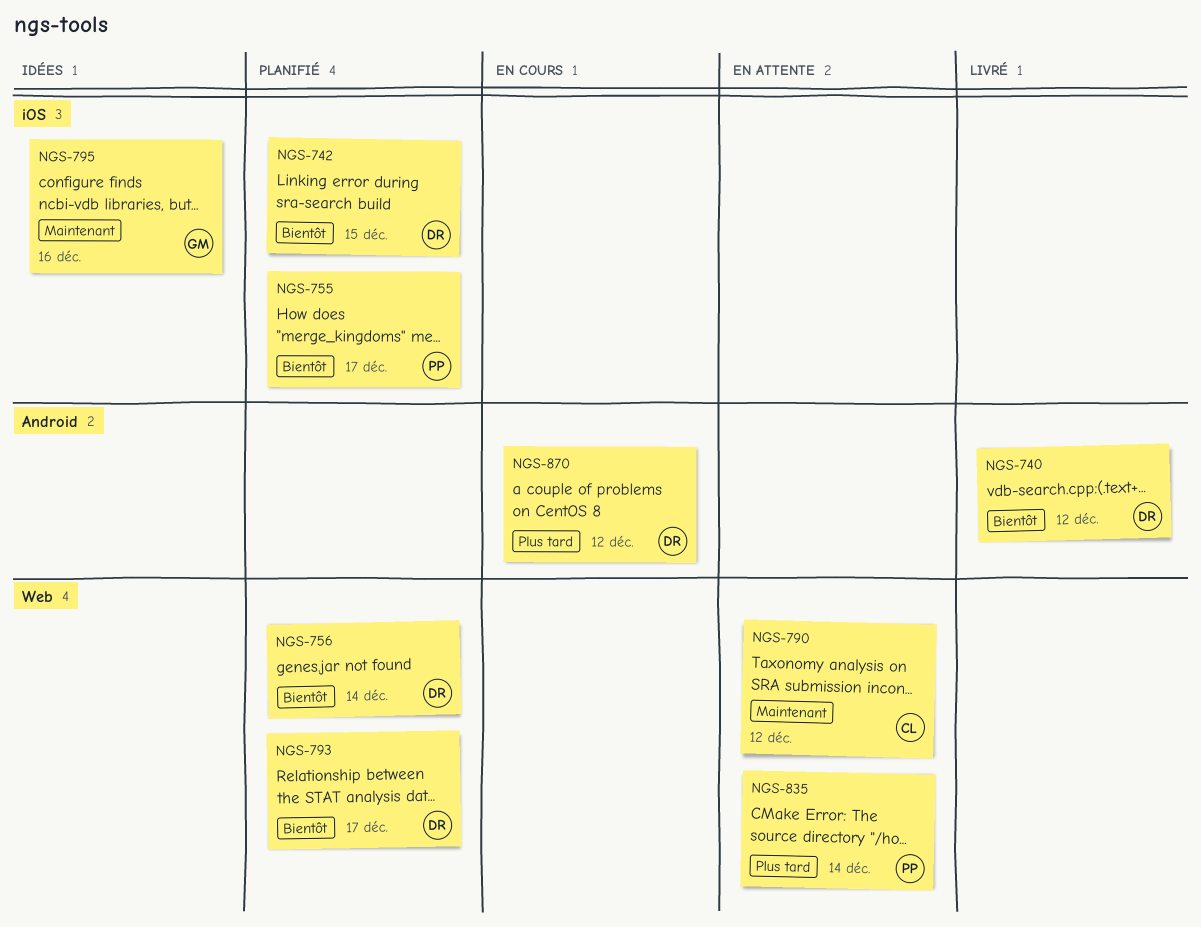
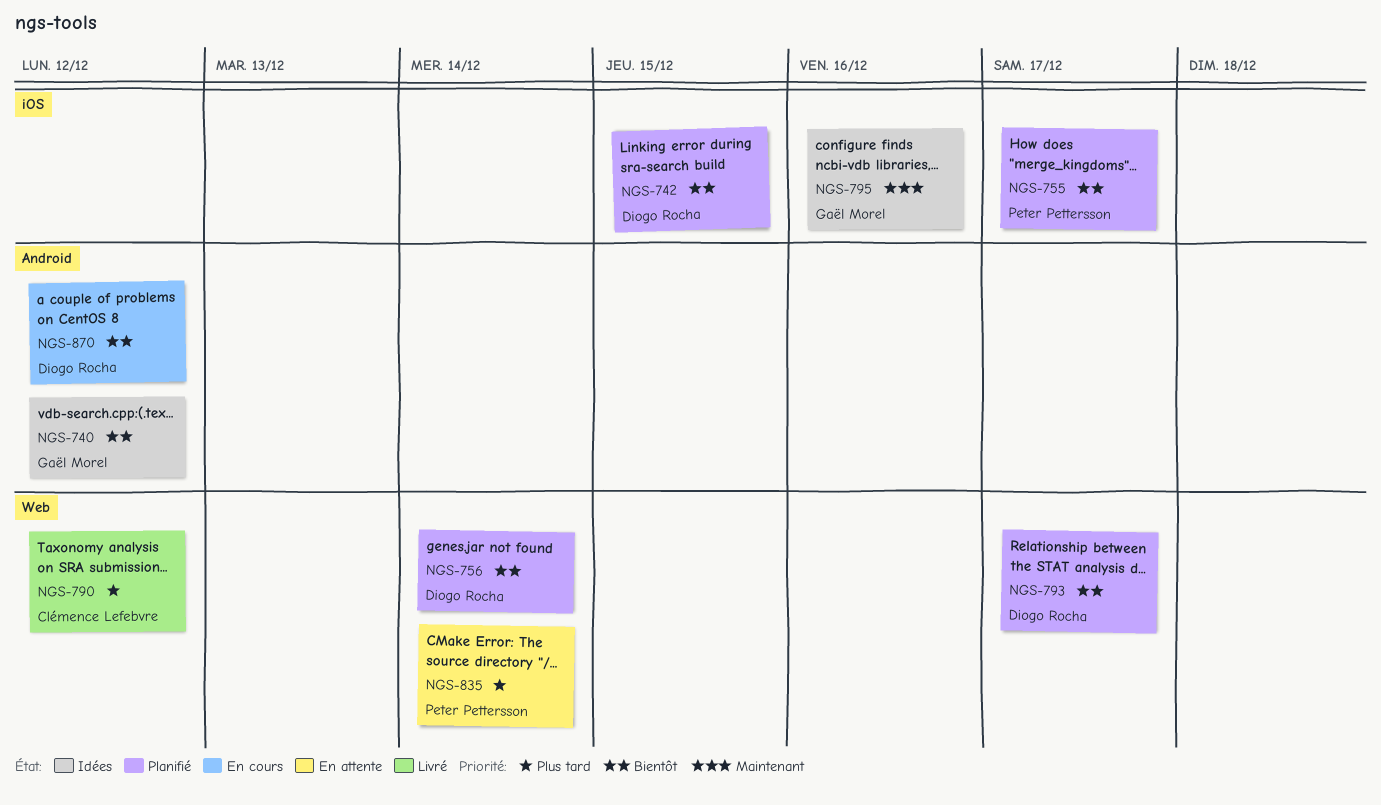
NGS-740, status: Livré -> Idées
NGS-740, owner: Diogo Rocha -> Gaël Morel
NGS-790, status: En attente -> Livré
NGS-790, priority: Maintenant -> Plus tard
NGS-870, priority: Plus tard -> Bientôt

